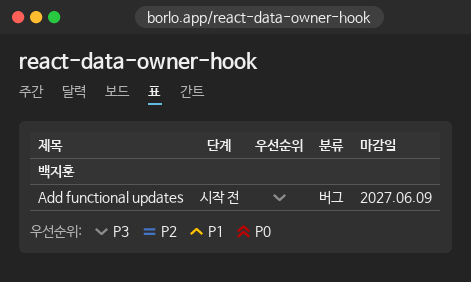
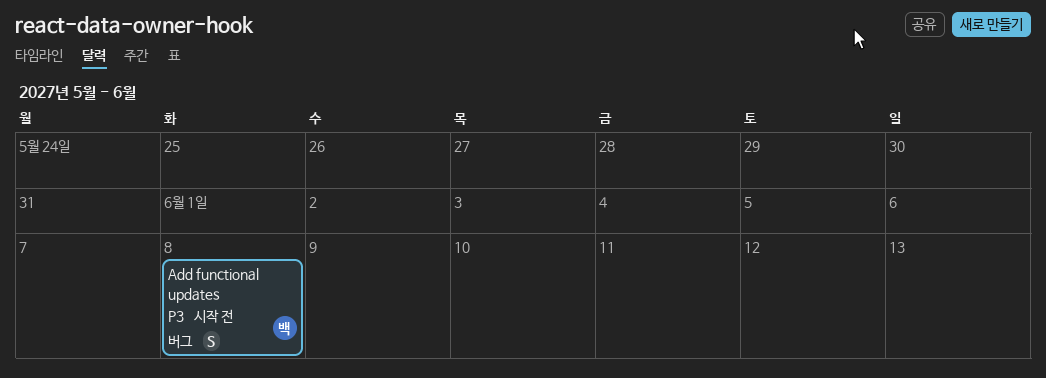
Add functional updates, due: Jun 9 -> Jun 8

